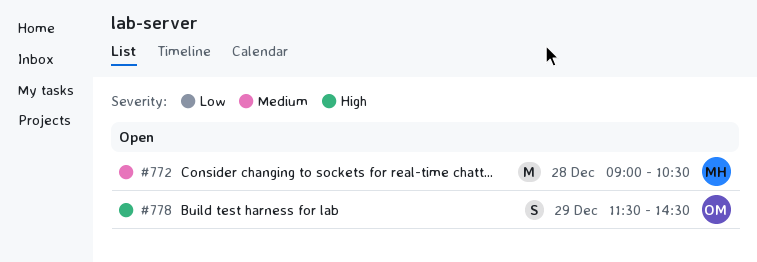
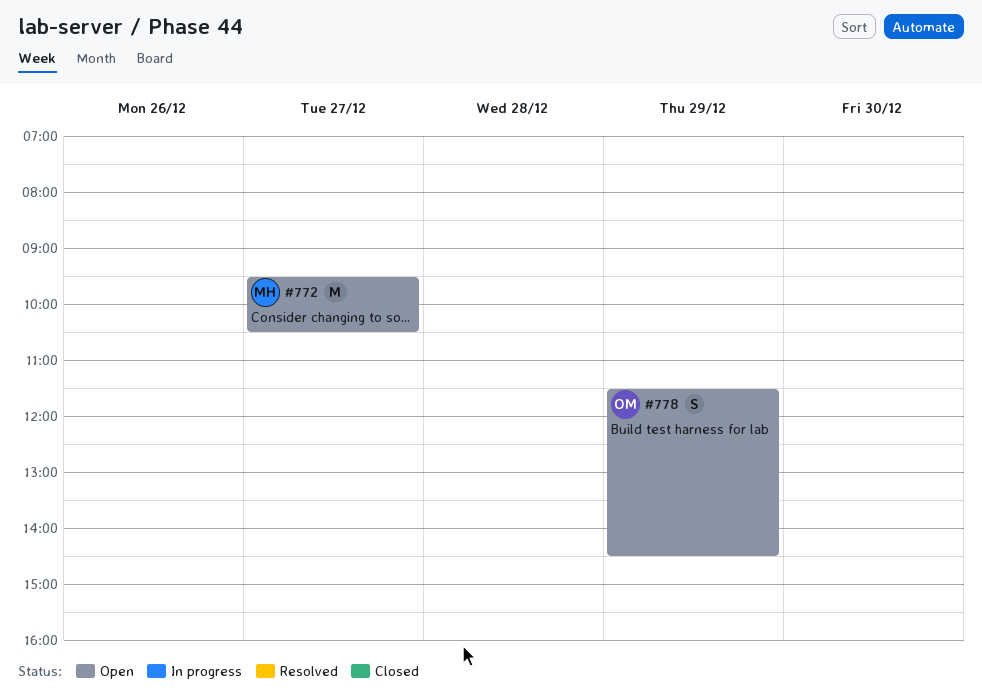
#772, day: Dec 28 -> Dec 27
#772, begins: 09:00 -> 09:30

